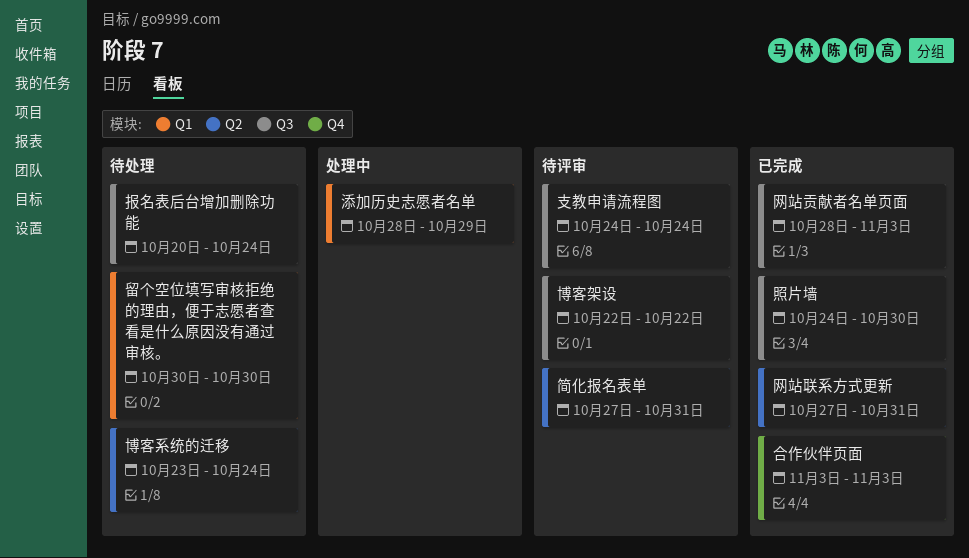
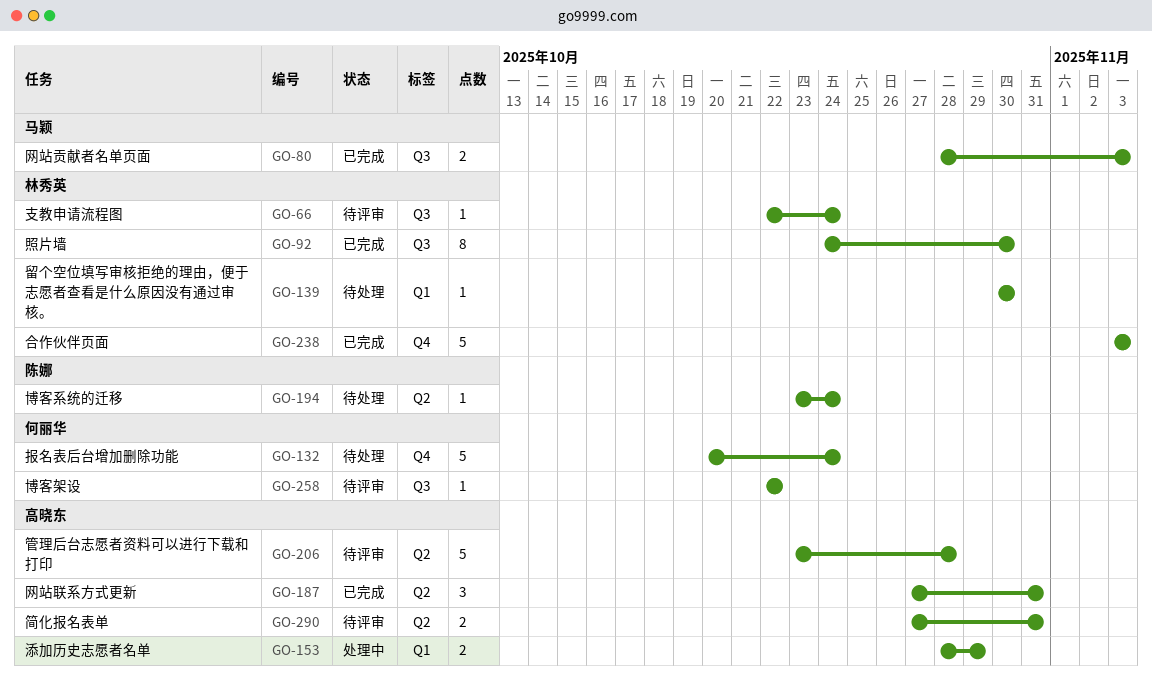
报名表后台增加删除功能, label: Q3 -> Q4
支教申请流程图, start: Oct 24 -> Oct 22
管理后台志愿者资料可以进行下载和打印: none -> present

